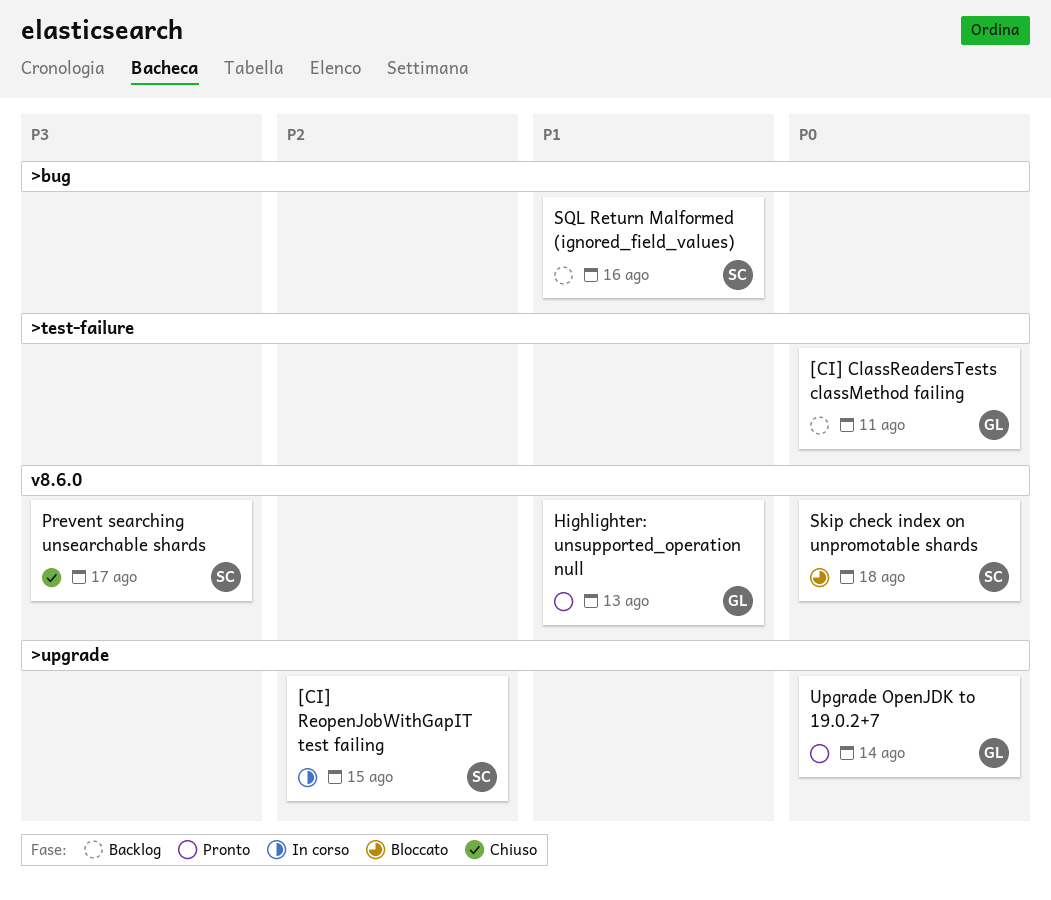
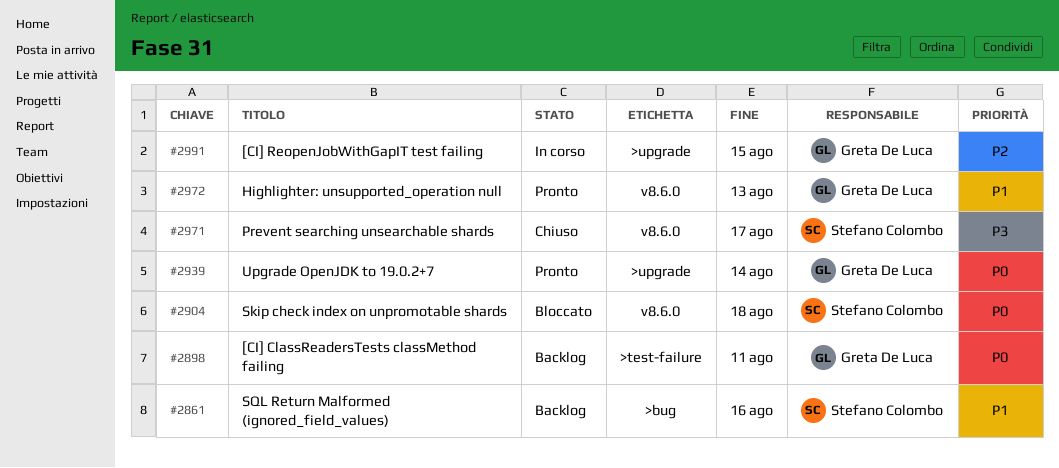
[CI] ReopenJobWithGapIT test failing, owner: Stefano Colombo -> Greta De Luca

